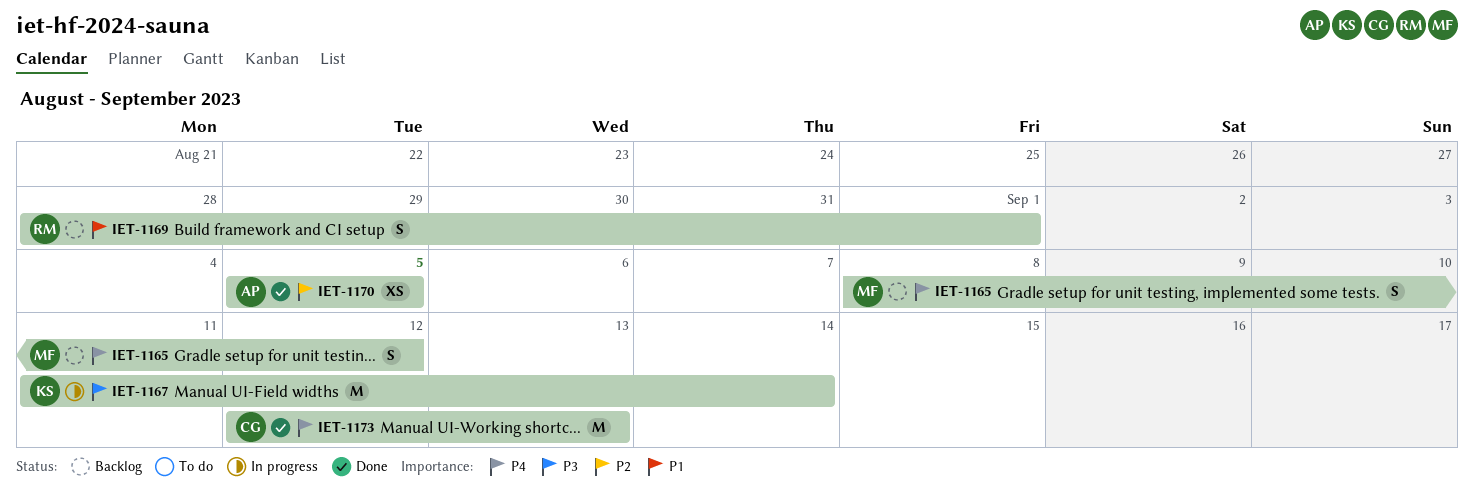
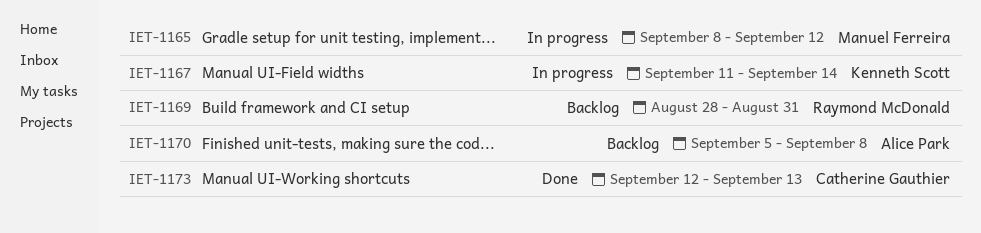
IET-1165, status: Backlog -> In progress
IET-1169, due: Sep 1 -> Aug 31
IET-1170, status: Done -> Backlog
IET-1170, due: Sep 5 -> Sep 8

